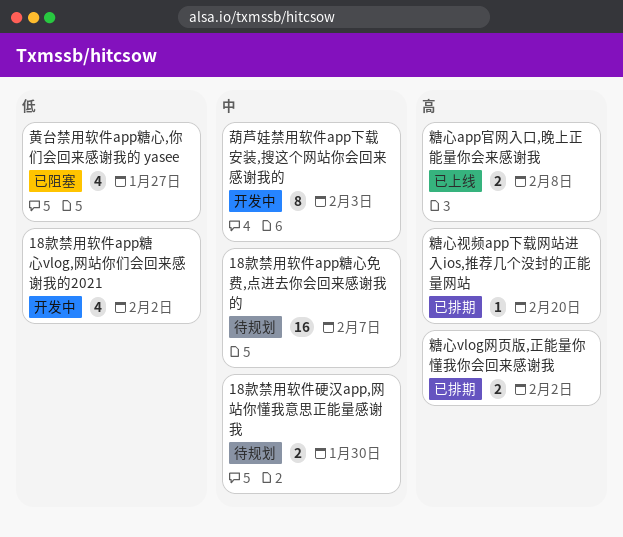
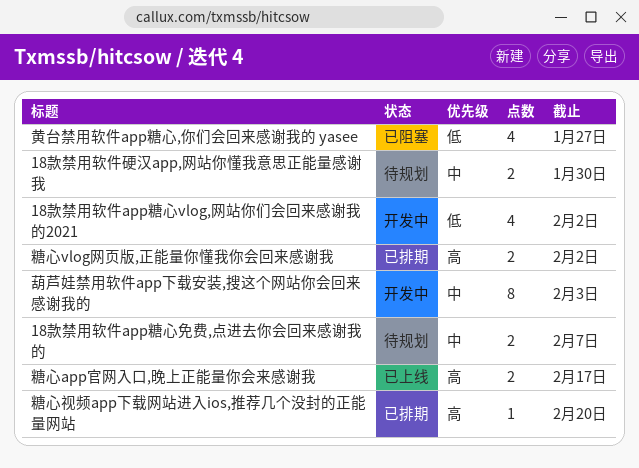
18款禁用软件app糖心免费,点进去你会回来感谢我的, estimate: 16 -> 2
糖心app官网入口,晚上正能量你会来感谢我, due: Feb 8 -> Feb 17

